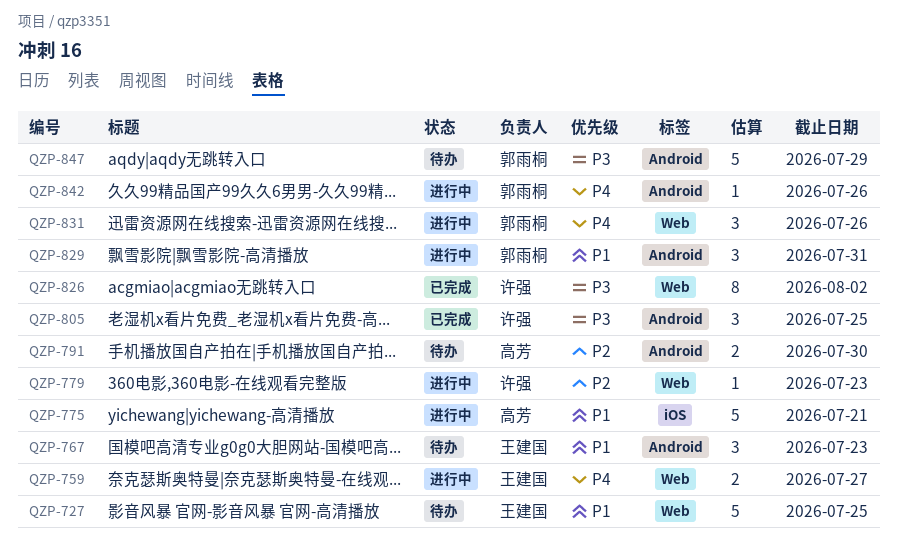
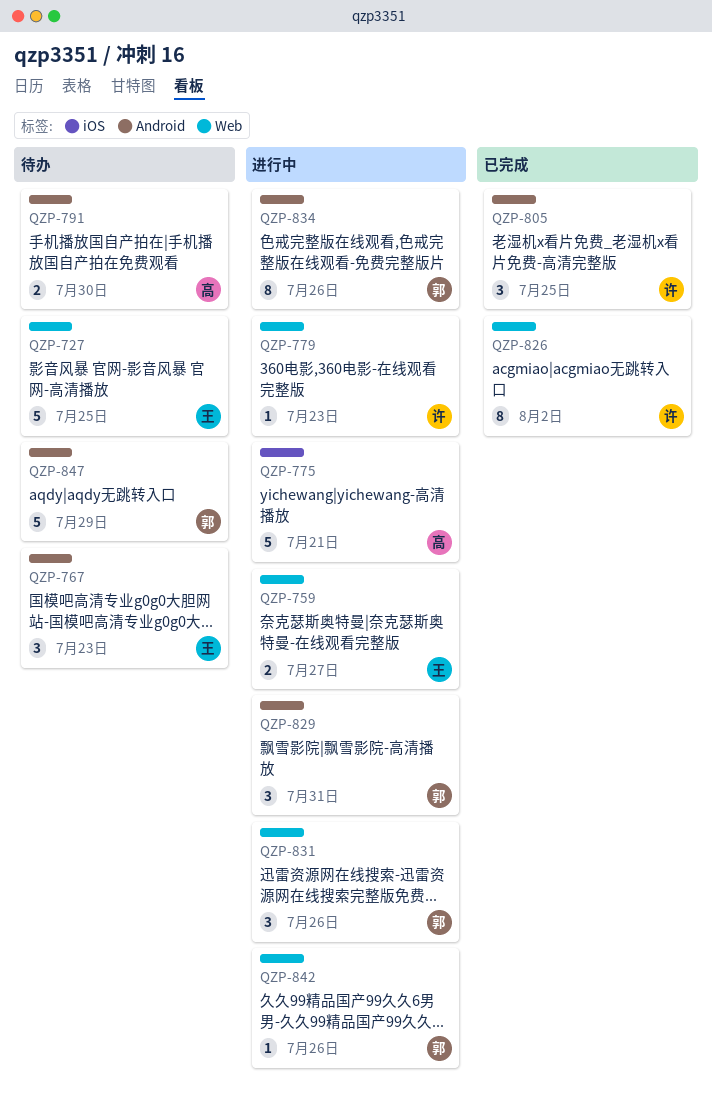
QZP-834: none -> present
QZP-842, label: Android -> Web

